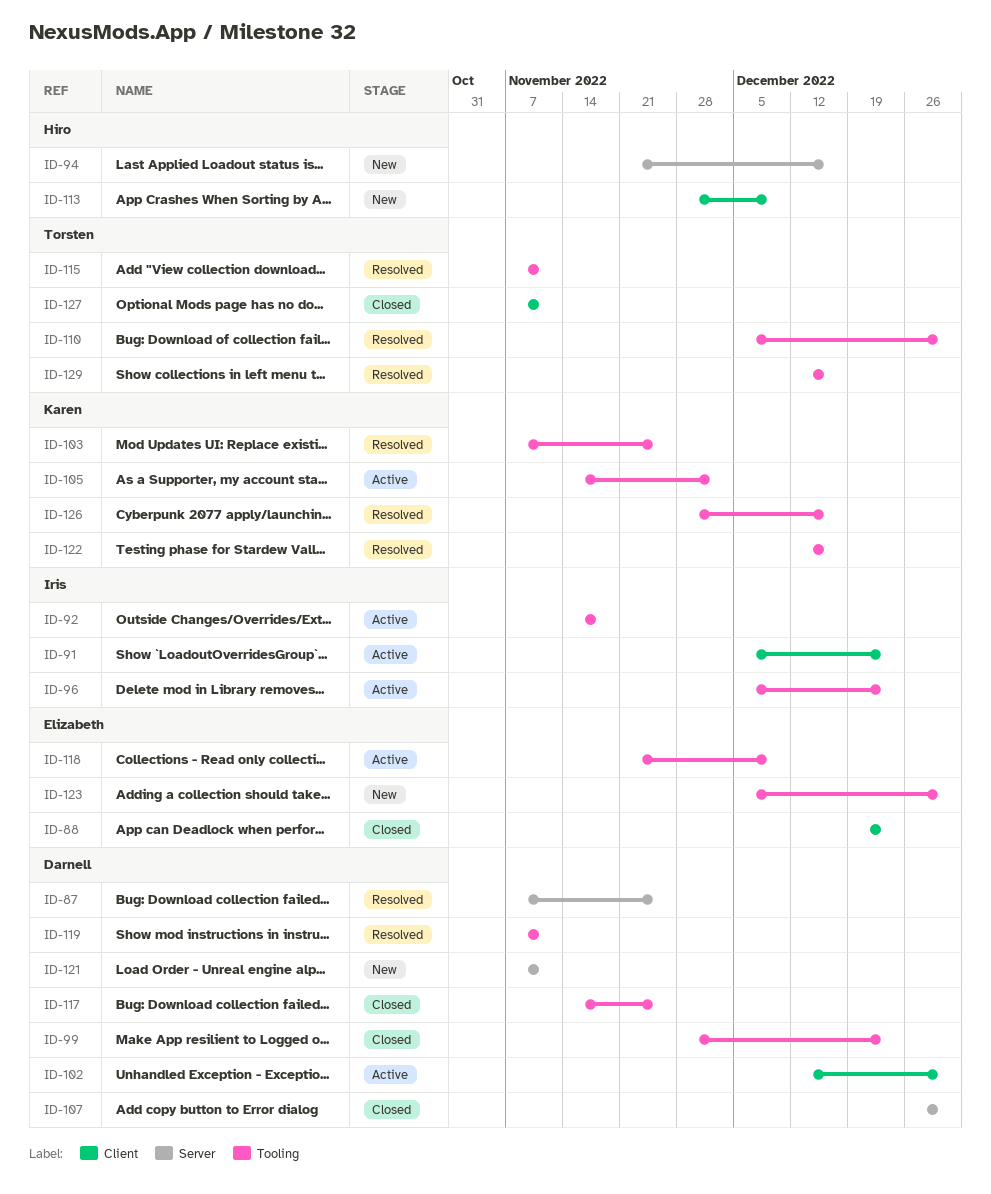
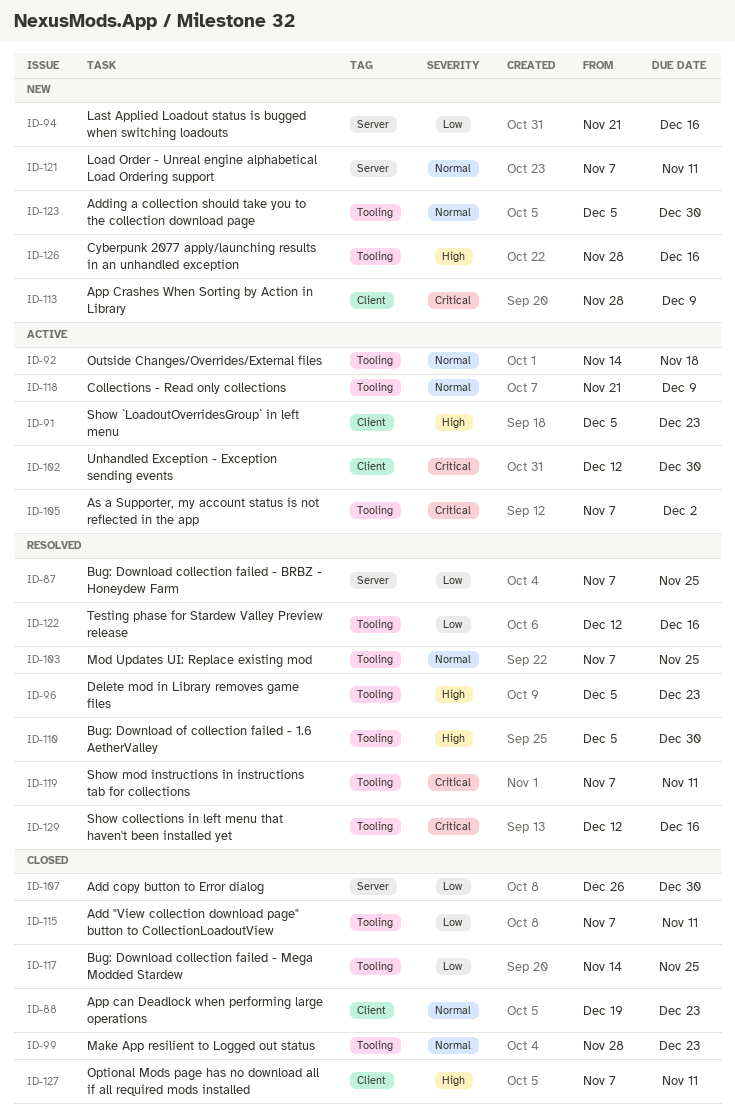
ID-96, status: Active -> Resolved
ID-105, start: Nov 14 -> Nov 7
ID-115, status: Resolved -> Closed
ID-126, status: Resolved -> New

